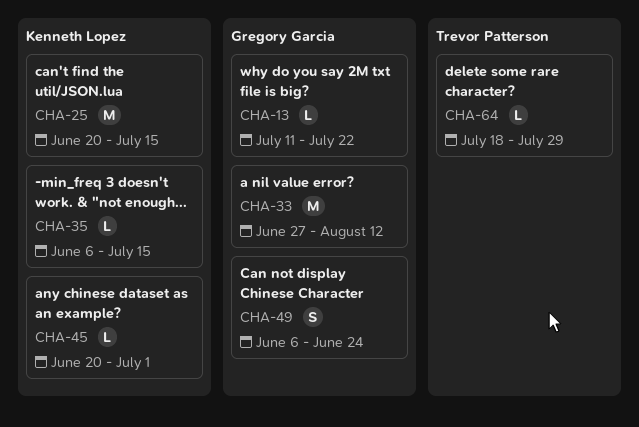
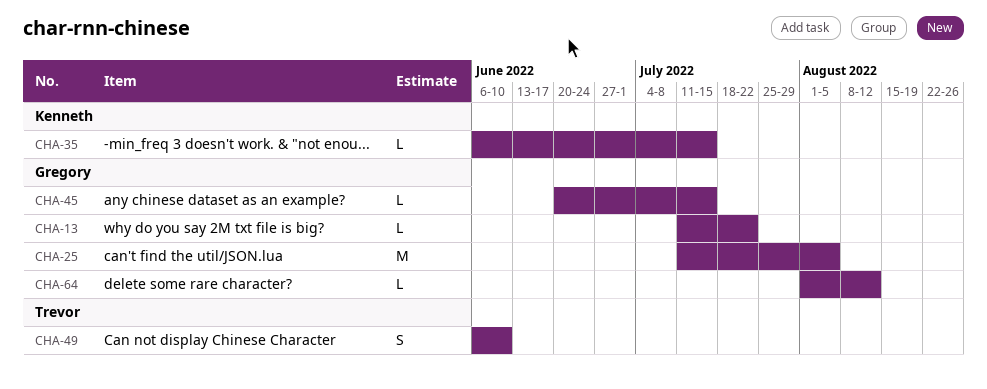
CHA-25, owner: Kenneth Lopez -> Gregory Garcia
CHA-25, start: Jun 20 -> Jul 11
CHA-25, due: Jul 15 -> Aug 5
CHA-33: present -> none
CHA-45, owner: Kenneth Lopez -> Gregory Garcia
CHA-45, due: Jul 1 -> Jul 15
CHA-49, owner: Gregory Garcia -> Trevor Patterson
CHA-49, due: Jun 24 -> Jun 10
CHA-64, owner: Trevor Patterson -> Gregory Garcia
CHA-64, start: Jul 18 -> Aug 1
CHA-64, due: Jul 29 -> Aug 12

